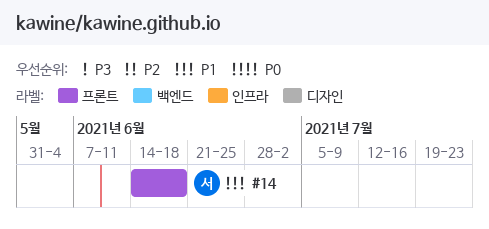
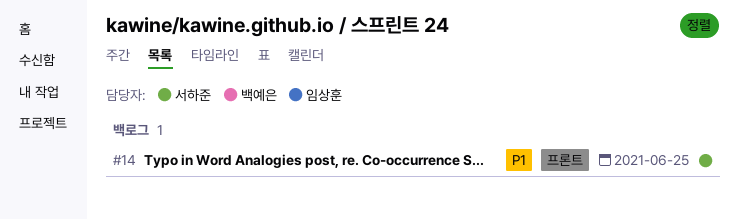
#14, due: Jun 18 -> Jun 25

